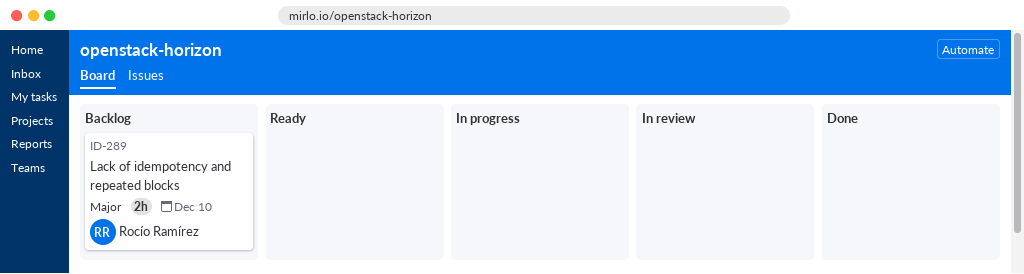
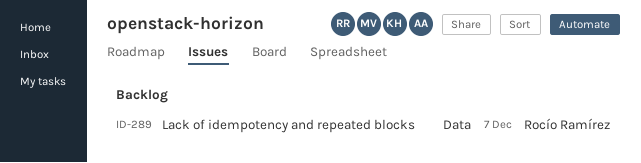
ID-289, due: Dec 10 -> Dec 7

